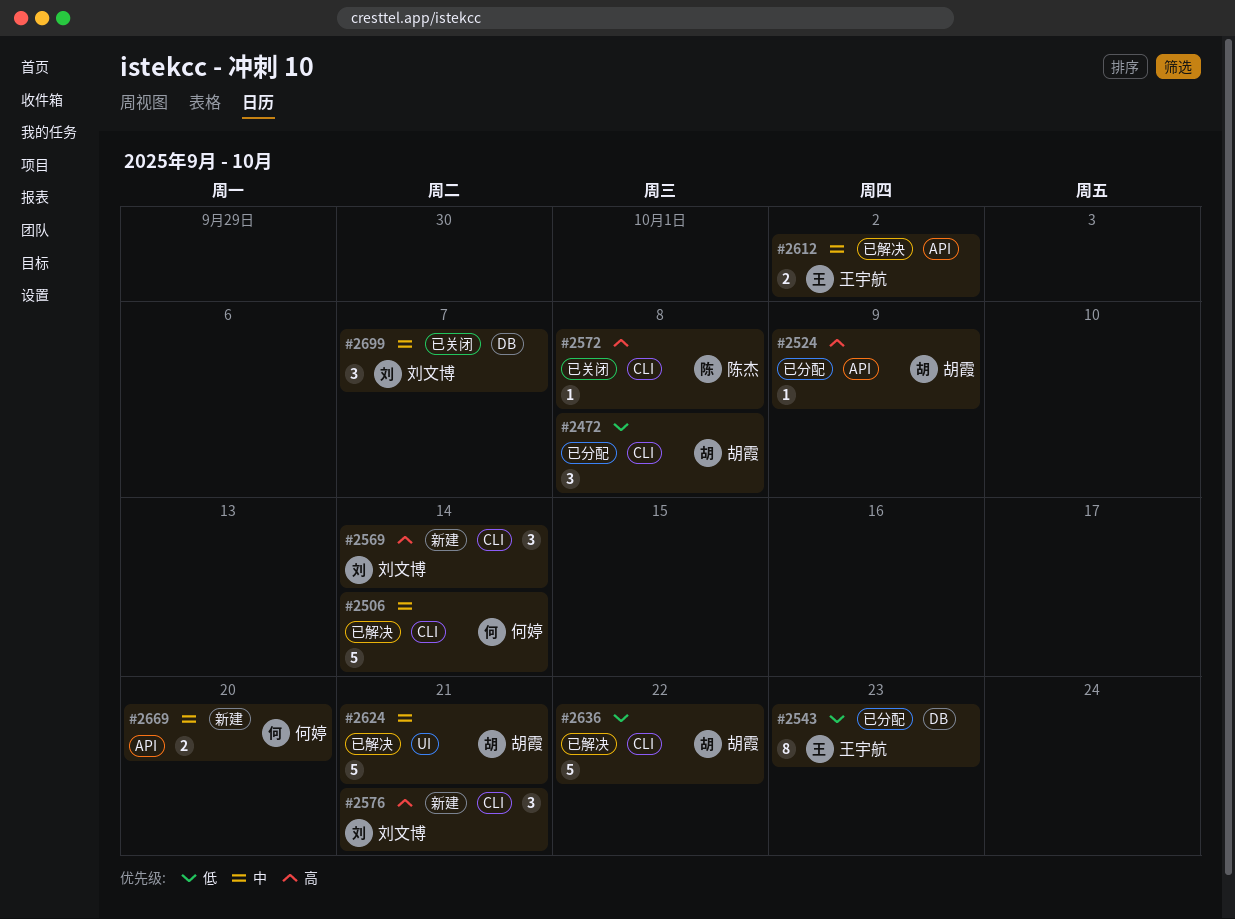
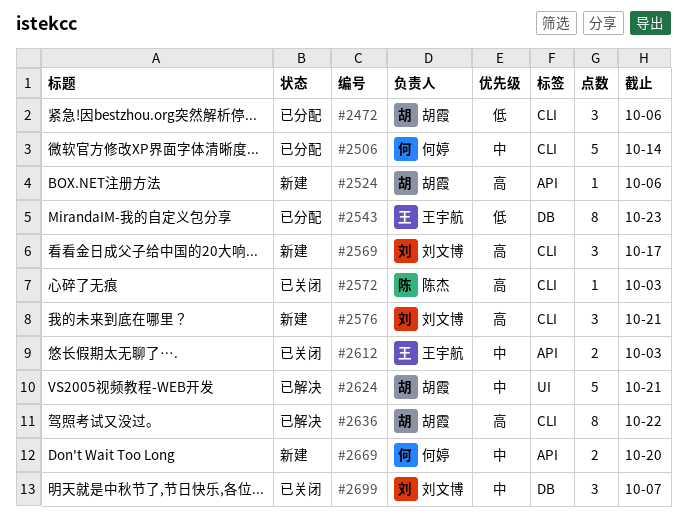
#2472, due: Oct 8 -> Oct 6
#2506, status: 已解决 -> 已分配
#2524, status: 已分配 -> 新建
#2524, due: Oct 9 -> Oct 6
#2569, due: Oct 14 -> Oct 17
#2572, due: Oct 8 -> Oct 3
#2612, status: 已解决 -> 已关闭
#2612, due: Oct 2 -> Oct 3
#2636, priority: 低 -> 高
#2636, estimate: 5 -> 8

